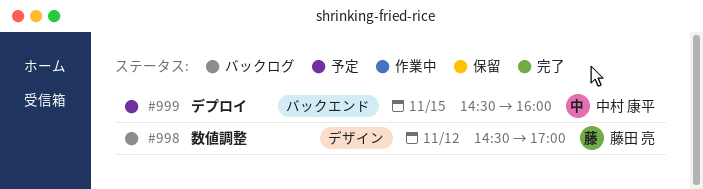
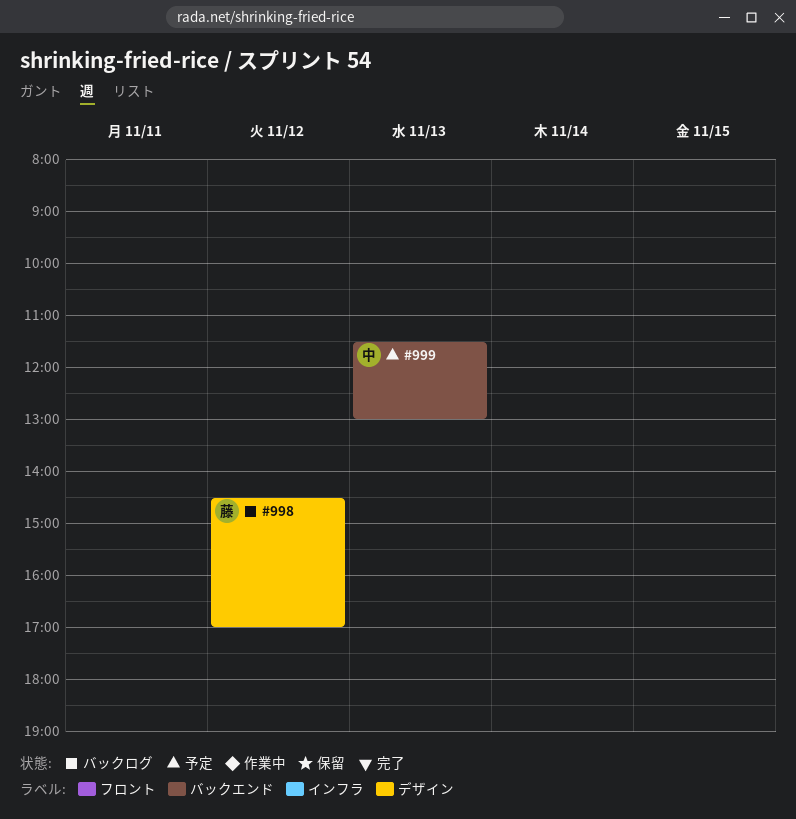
#999, day: Nov 15 -> Nov 13
#999, begins: 14:30 -> 11:30
#999, ends: 16:00 -> 13:00

